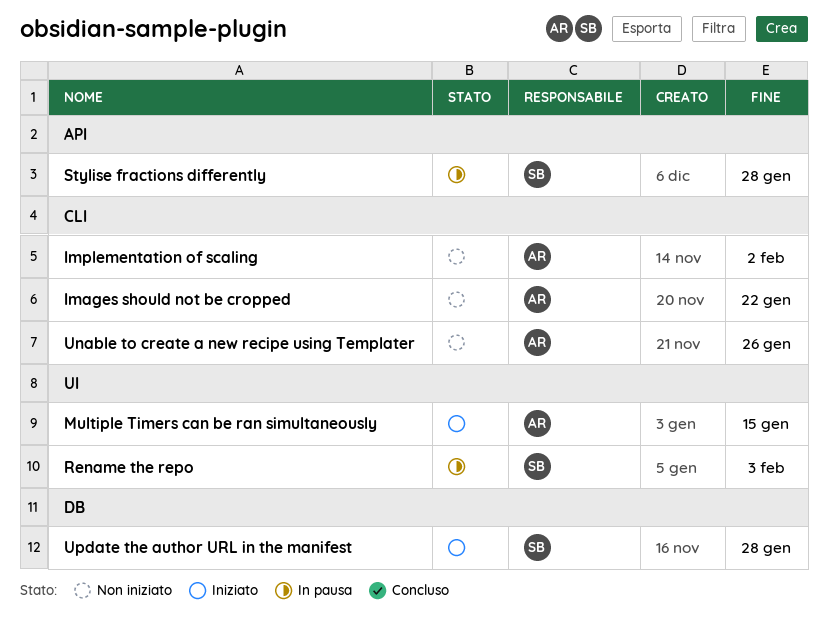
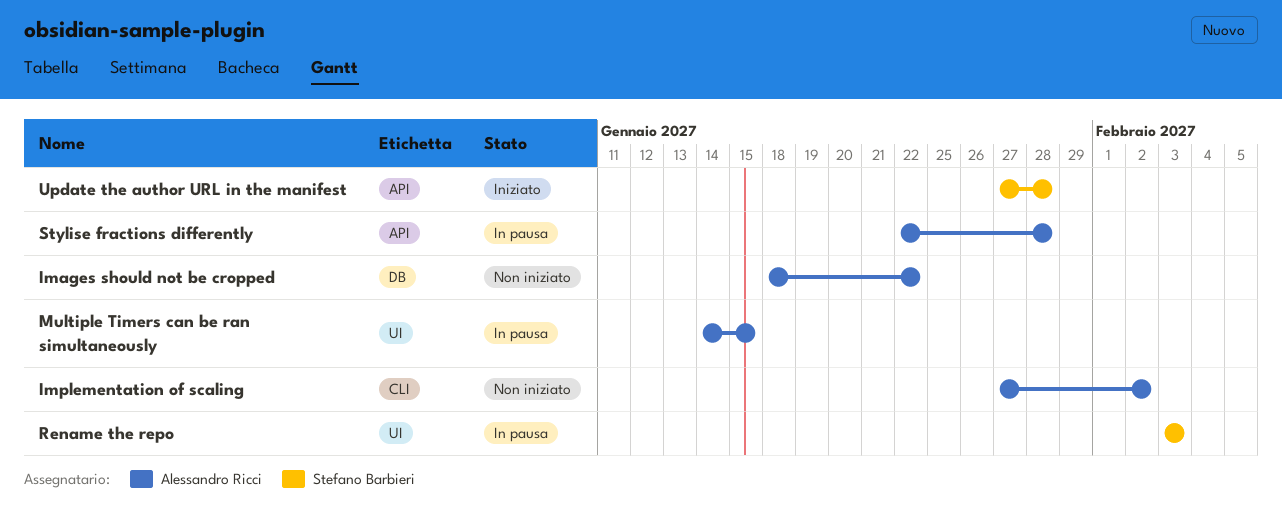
Images should not be cropped, label: CLI -> DB
Multiple Timers can be ran simultaneously, status: Iniziato -> In pausa
Stylise fractions differently, owner: Stefano Barbieri -> Alessandro Ricci
Unable to create a new recipe using Templater: present -> none
Update the author URL in the manifest, label: DB -> API

